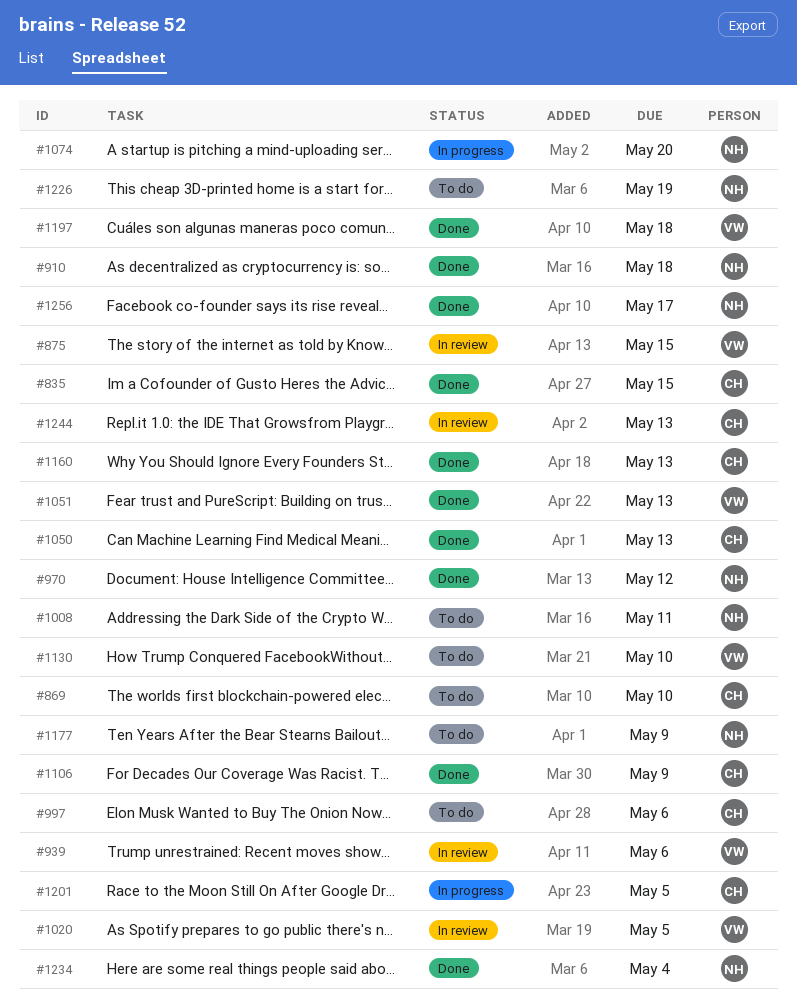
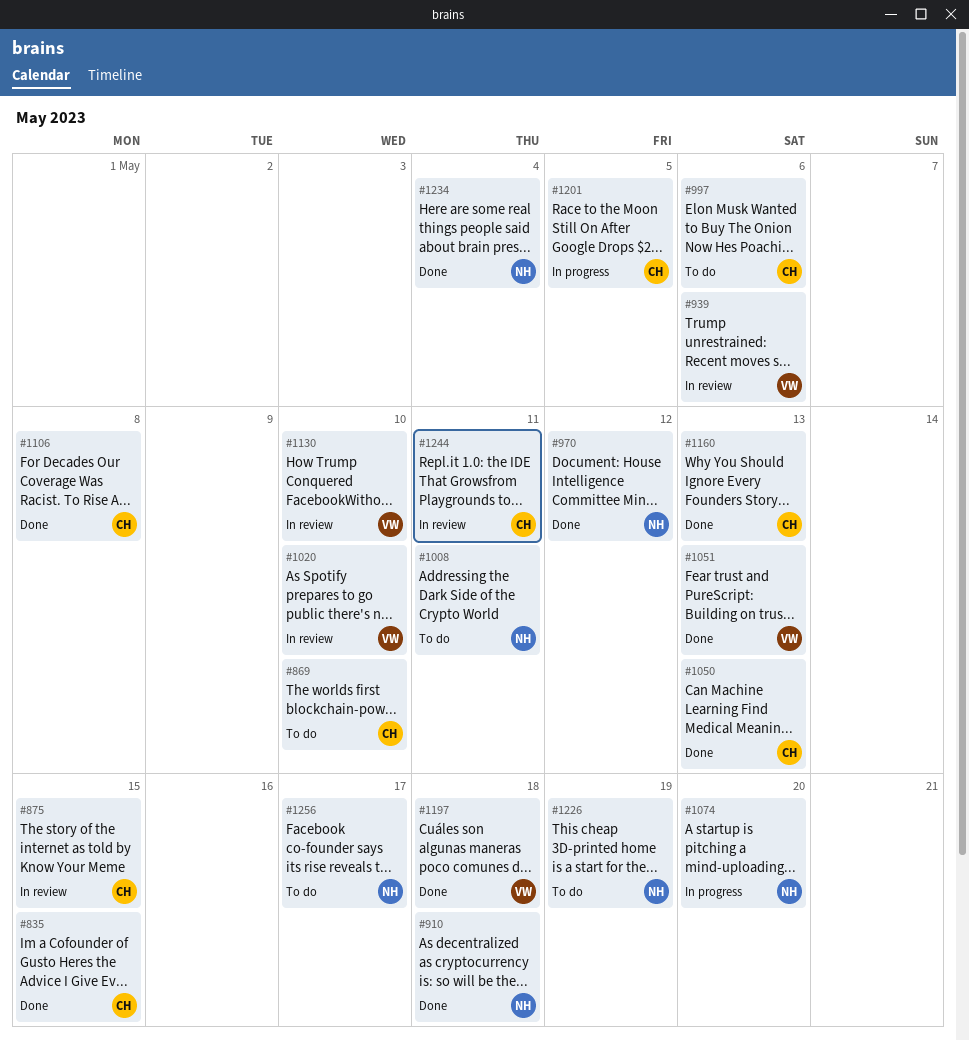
#875, owner: VW -> CH
#1020, due: May 5 -> May 10
#1106, due: May 9 -> May 8
#1130, status: To do -> In review
#1177: present -> none
#1244, due: May 13 -> May 11
#1256, status: Done -> To do

